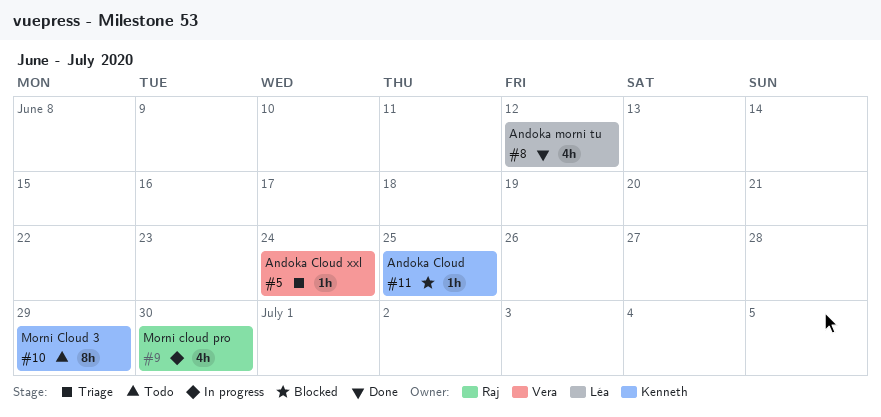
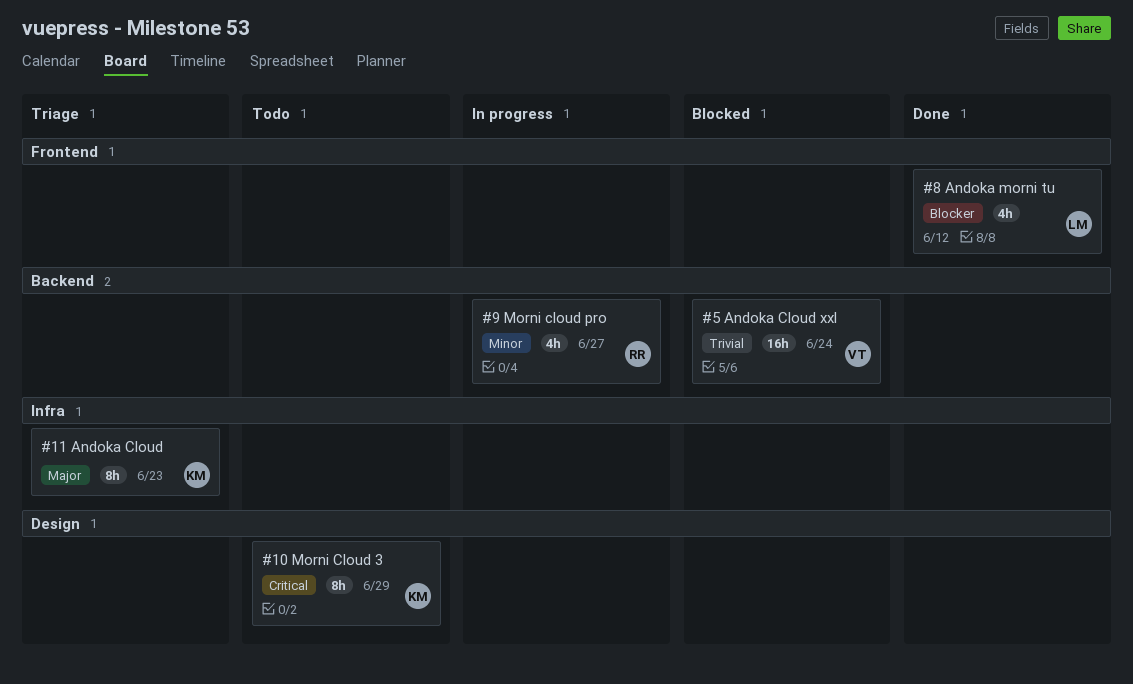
#5, status: Triage -> Blocked
#5, estimate: 1h -> 16h
#9, due: Jun 30 -> Jun 27
#11, status: Blocked -> Triage
#11, estimate: 1h -> 8h
#11, due: Jun 25 -> Jun 23

